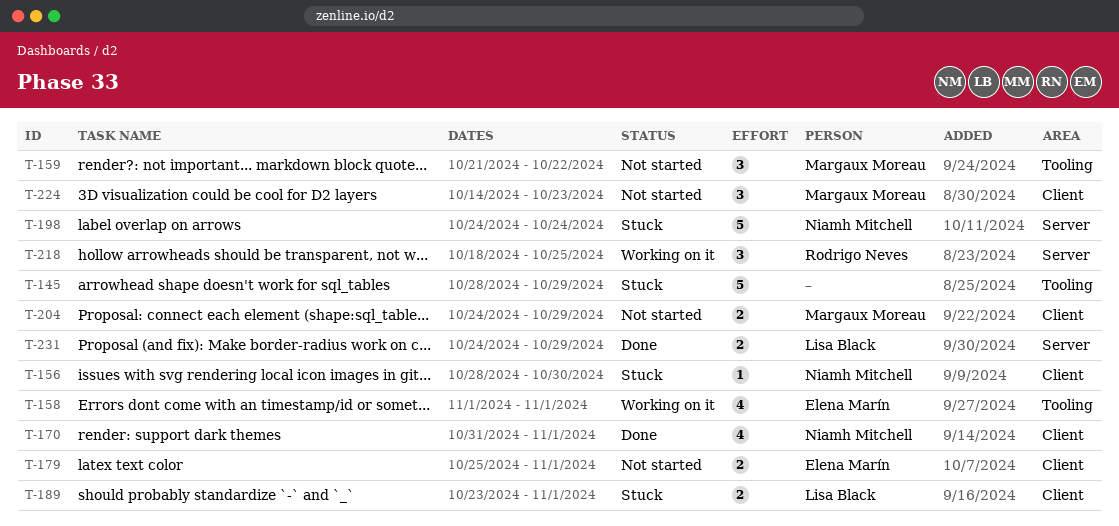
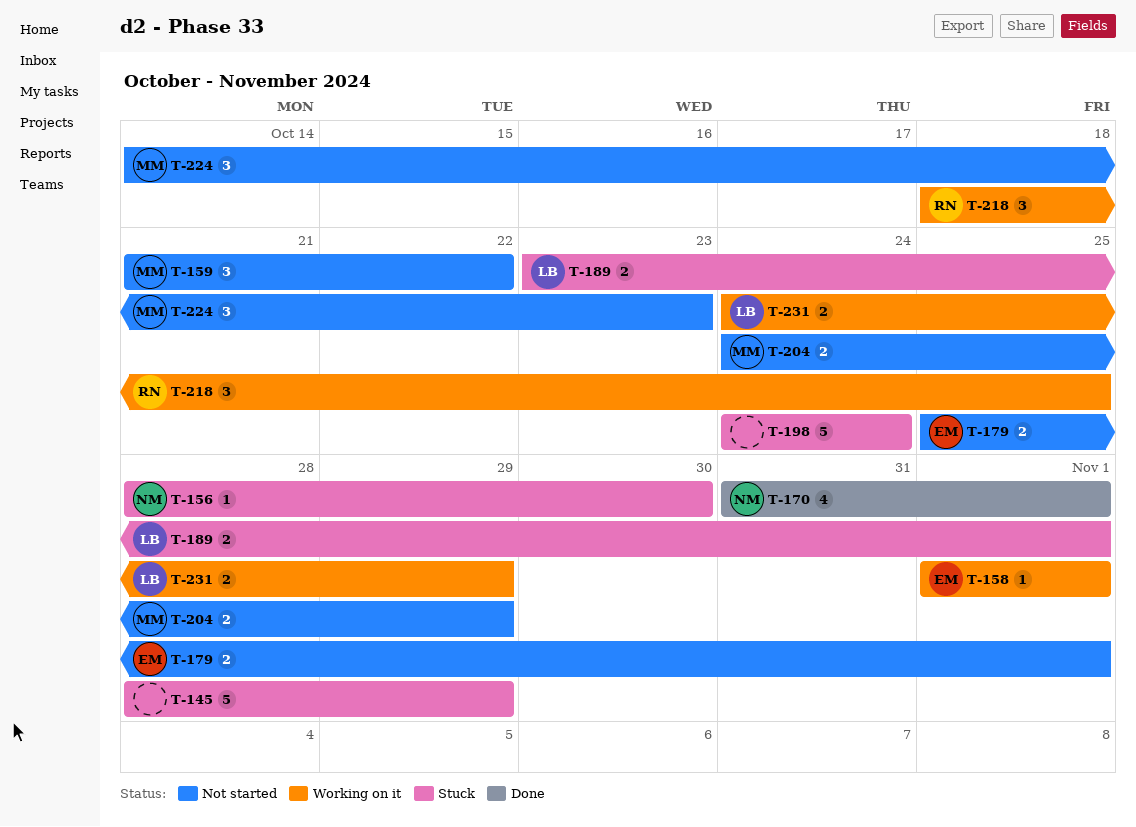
T-158, estimate: 4 -> 1
T-198, owner: Niamh Mitchell -> none
T-231, status: Done -> Working on it

